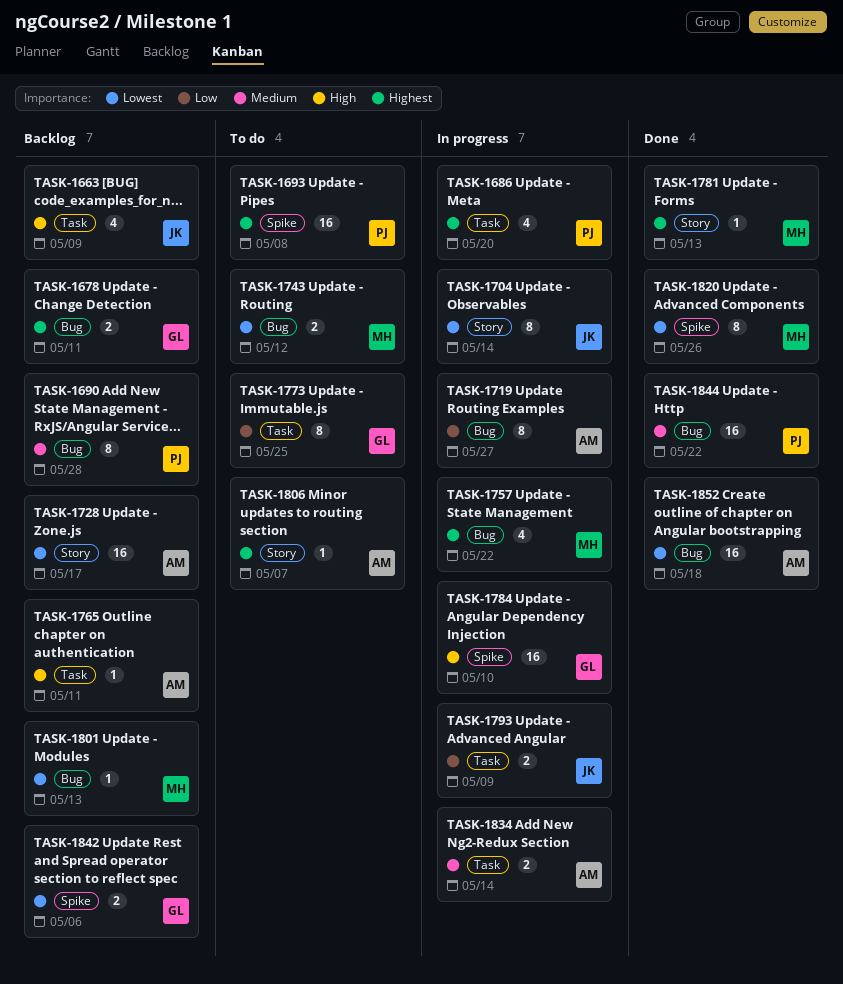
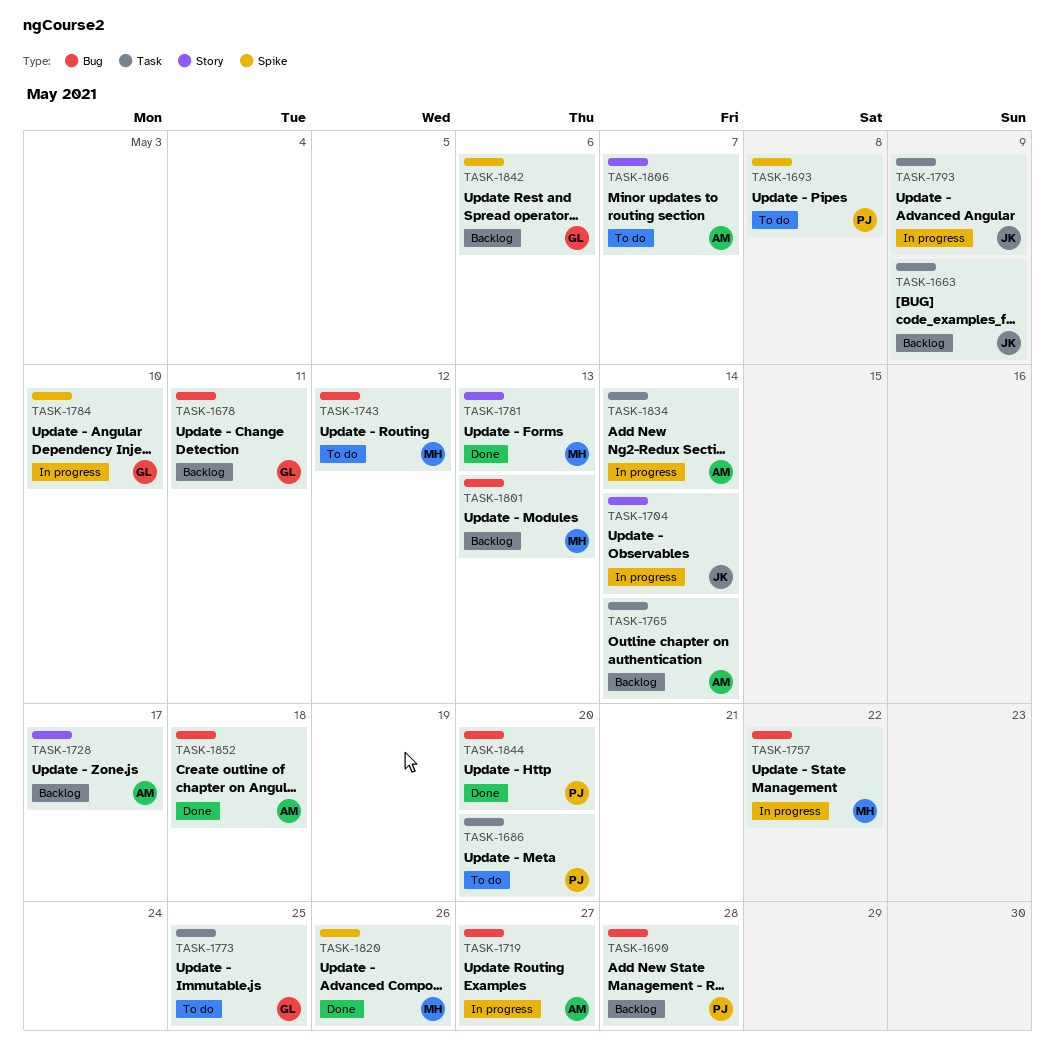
TASK-1686, status: In progress -> To do
TASK-1765, due: May 11 -> May 14
TASK-1844, due: May 22 -> May 20

